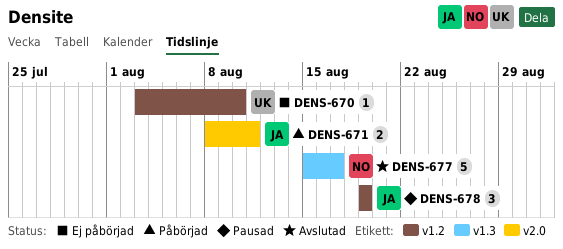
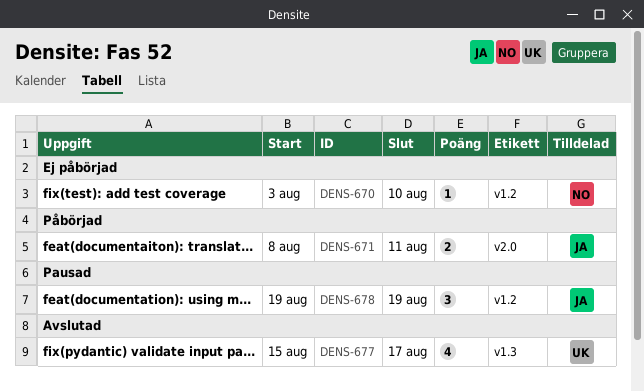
DENS-670, owner: UK -> NO
DENS-677, owner: NO -> UK
DENS-677, estimate: 5 -> 4

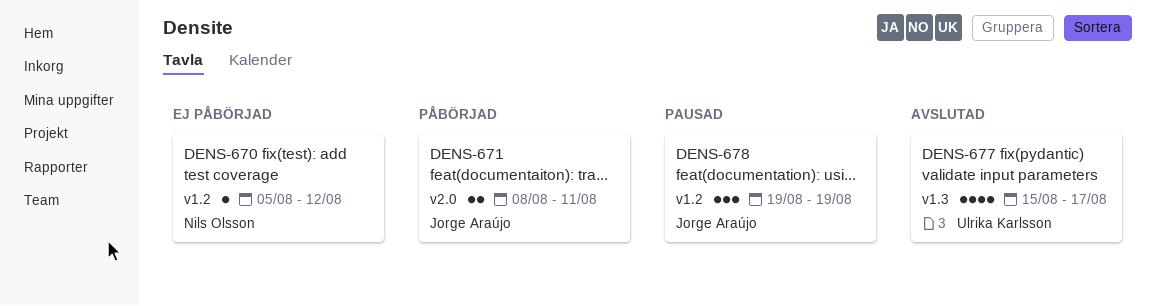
DENS-670, start: Aug 3 -> Aug 5
DENS-670, due: Aug 10 -> Aug 12

